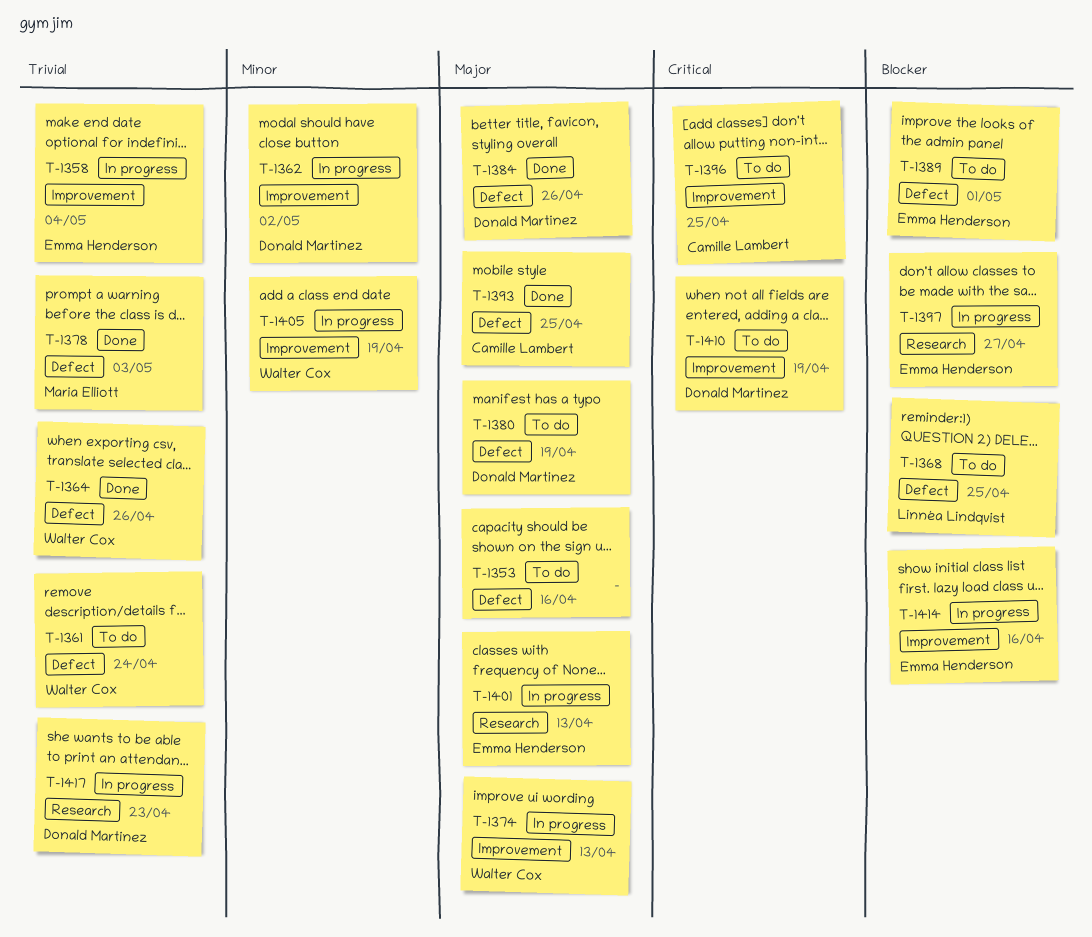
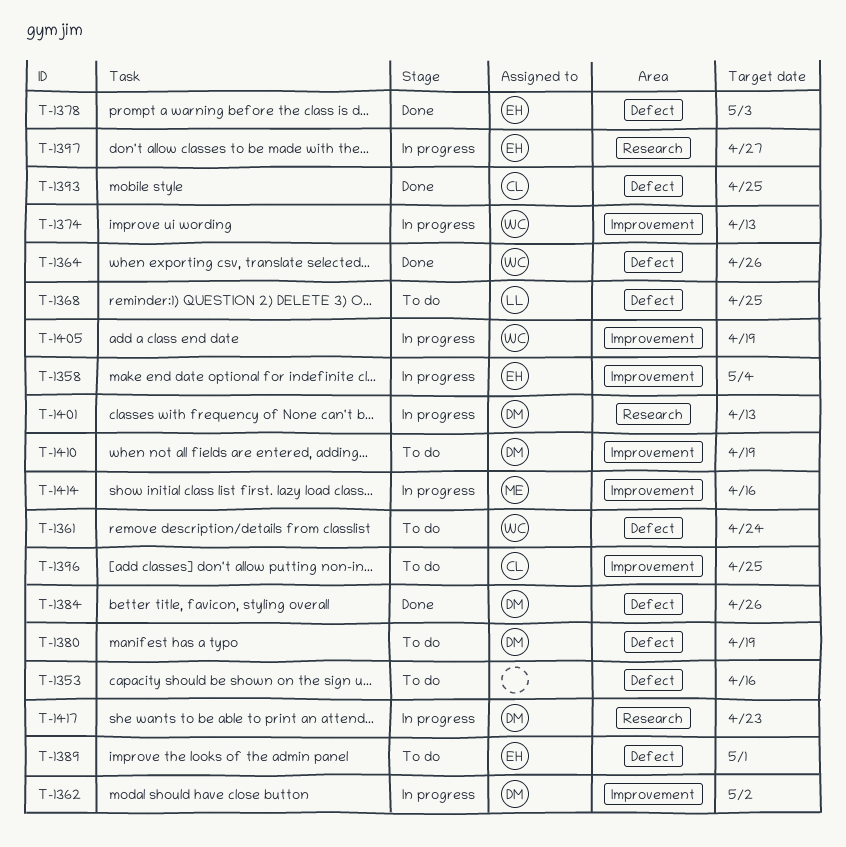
T-1378, owner: Maria Elliott -> Emma Henderson
T-1401, owner: Emma Henderson -> Donald Martinez
T-1414, owner: Emma Henderson -> Maria Elliott

